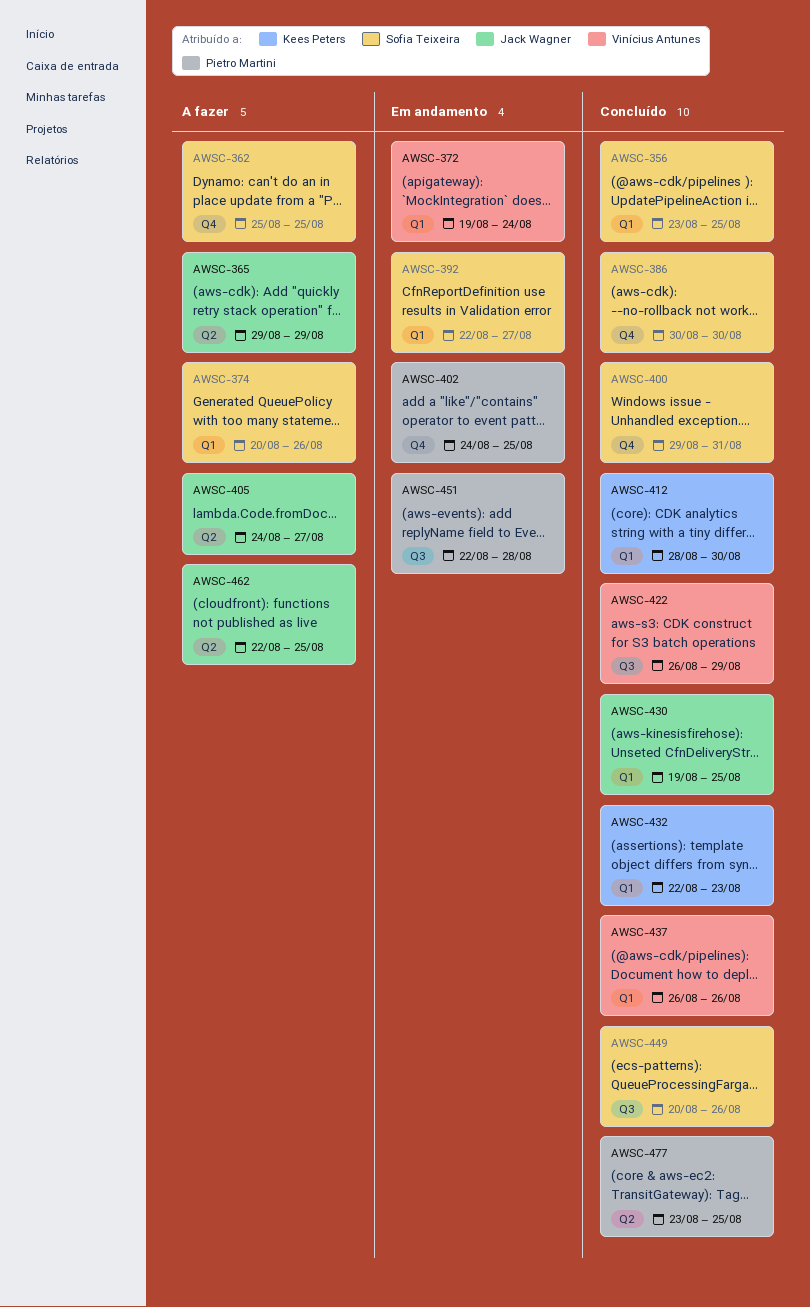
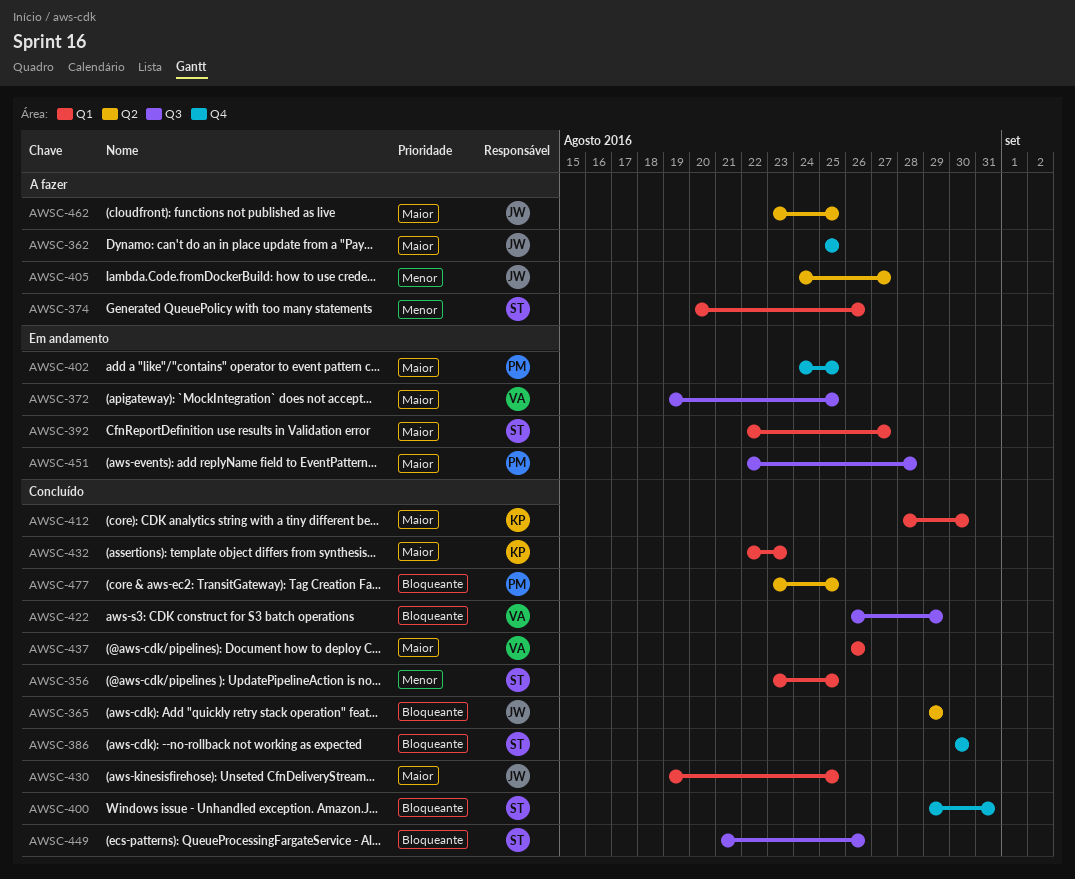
AWSC-362, owner: Sofia Teixeira -> Jack Wagner
AWSC-365, status: A fazer -> Concluído
AWSC-372, label: Q1 -> Q3
AWSC-372, due: Aug 24 -> Aug 25
AWSC-449, start: Aug 20 -> Aug 21
AWSC-462, start: Aug 22 -> Aug 23

